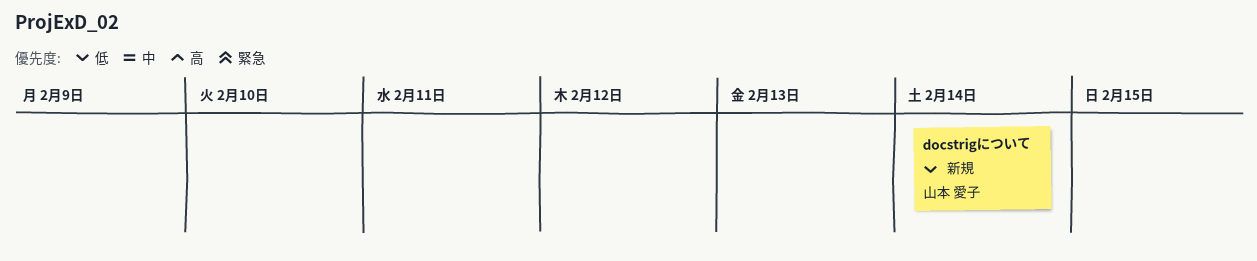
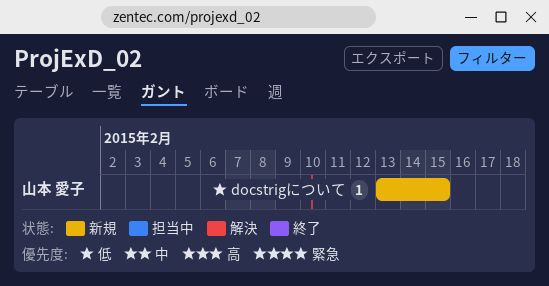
docstrigについて, due: Feb 14 -> Feb 15

